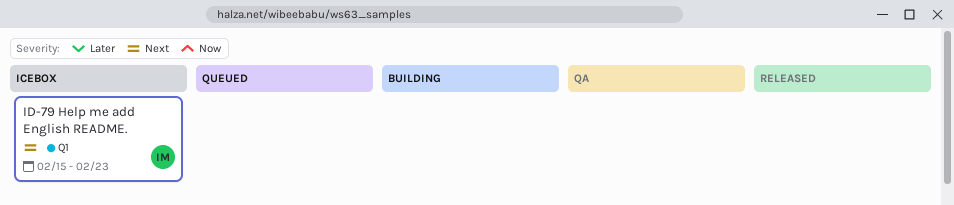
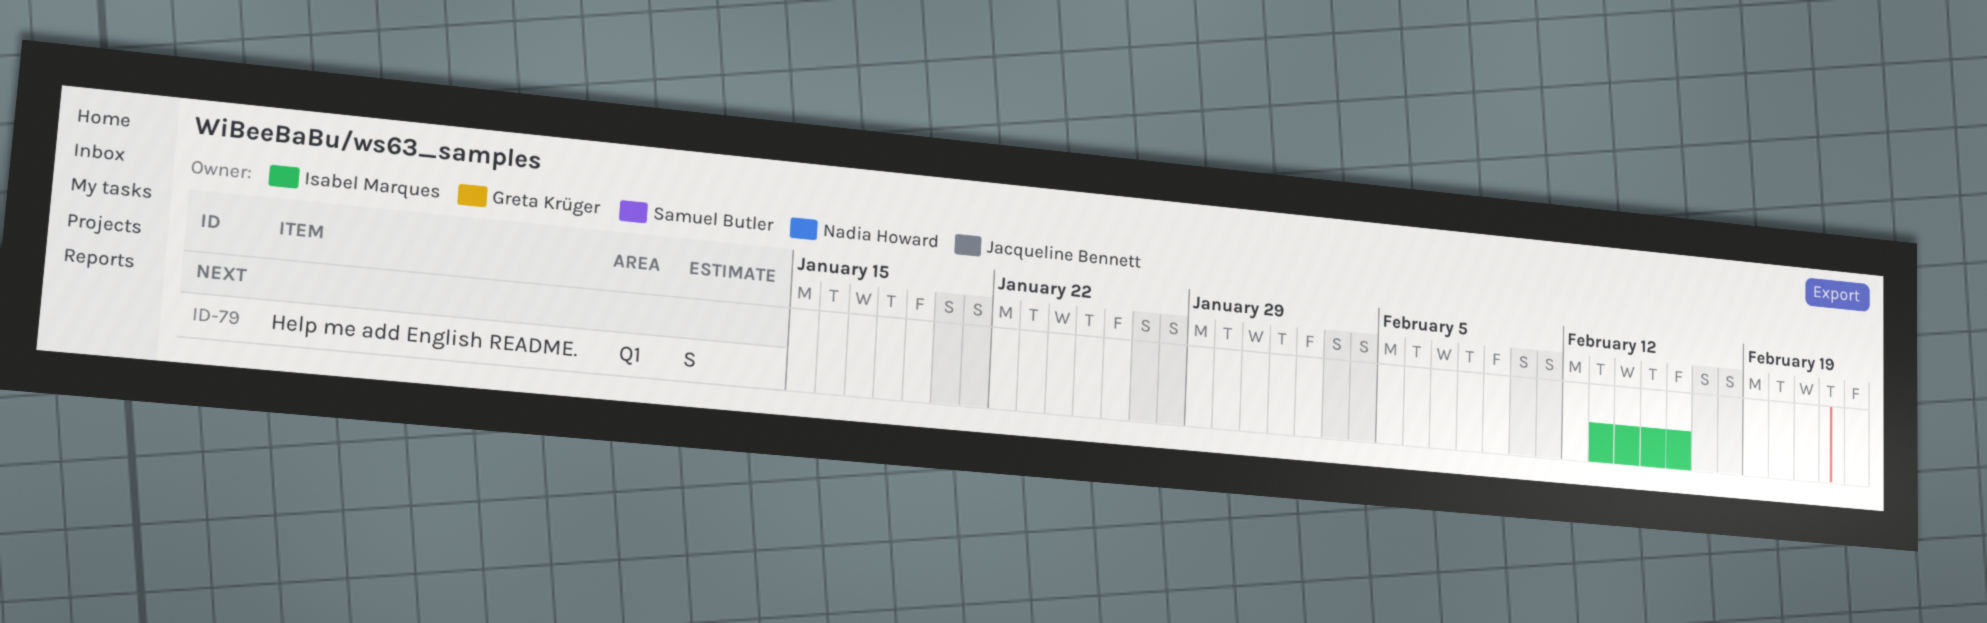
ID-79, start: Feb 15 -> Feb 13
ID-79, due: Feb 23 -> Feb 16

